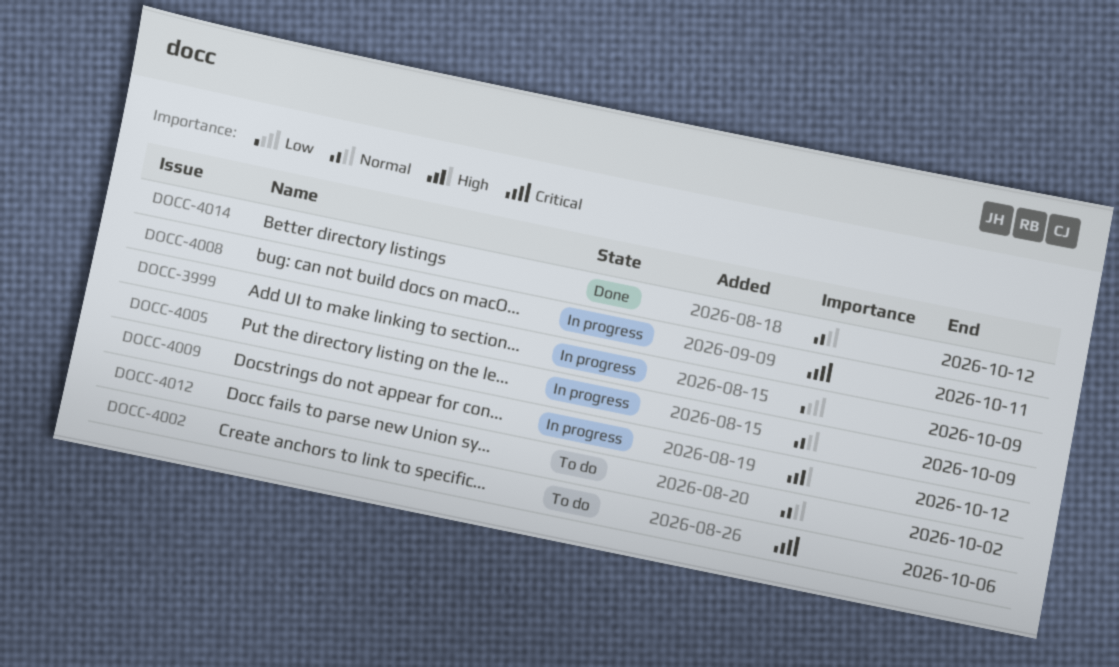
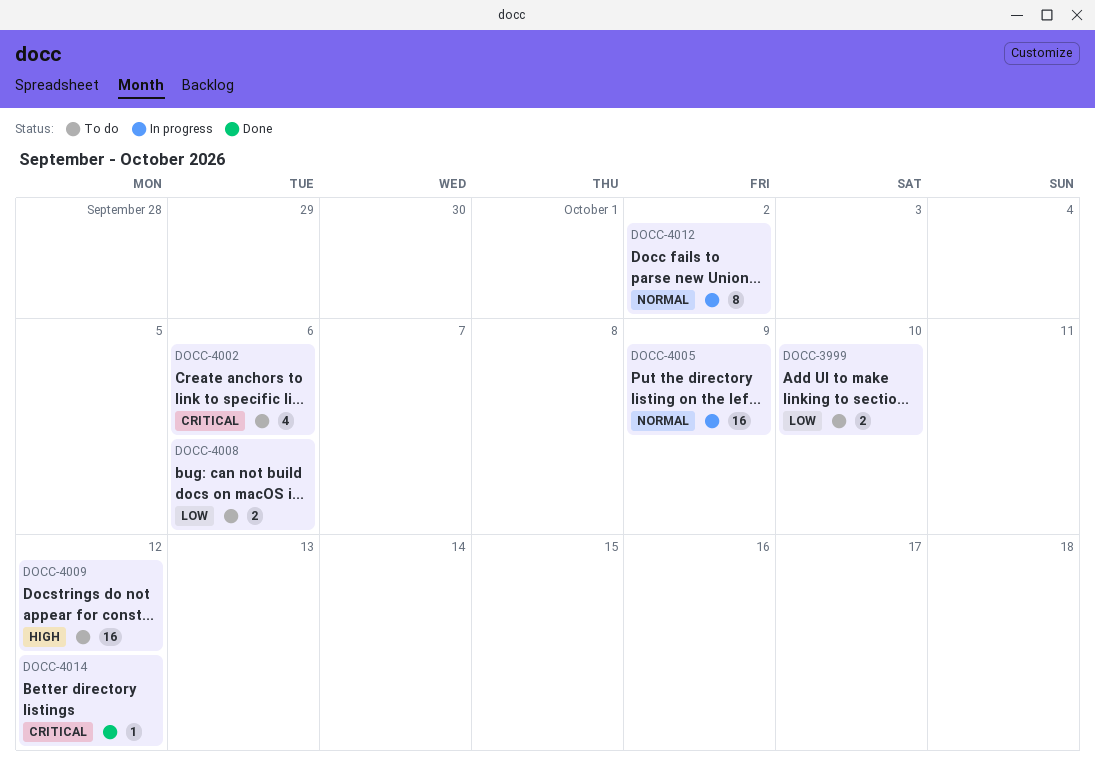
DOCC-3999, status: In progress -> To do
DOCC-3999, due: Oct 9 -> Oct 10
DOCC-4008, status: In progress -> To do
DOCC-4008, priority: Critical -> Low
DOCC-4008, due: Oct 11 -> Oct 6
DOCC-4009, status: In progress -> To do
DOCC-4012, status: To do -> In progress
DOCC-4014, priority: Normal -> Critical

